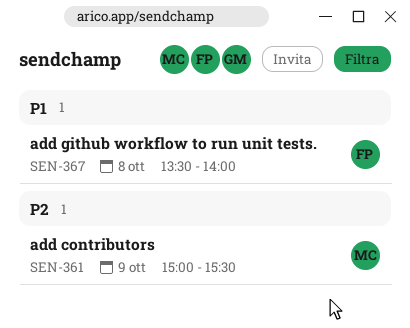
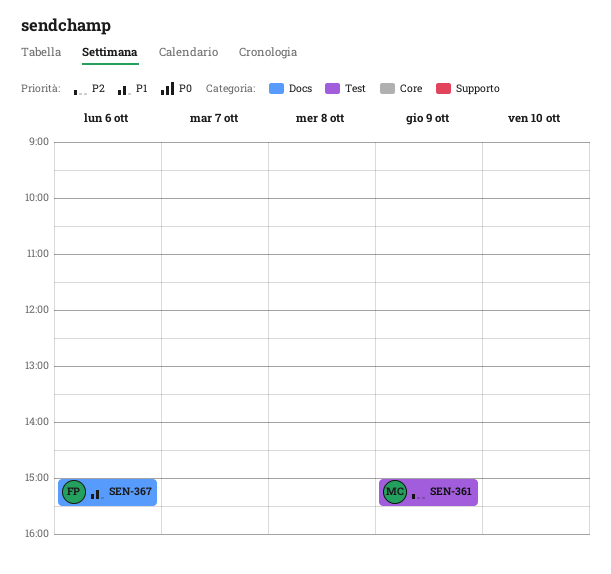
SEN-367, day: Oct 8 -> Oct 6
SEN-367, begins: 13:30 -> 15:00
SEN-367, ends: 14:00 -> 15:30

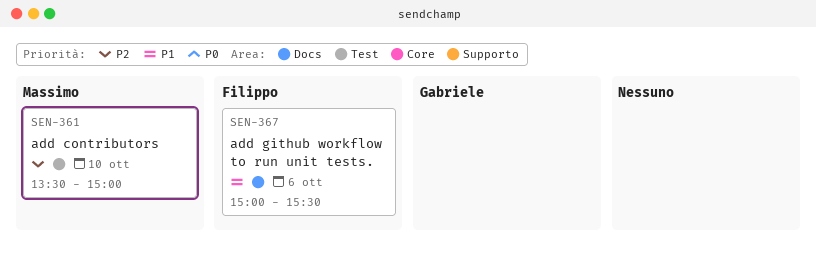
SEN-361, day: Oct 9 -> Oct 10
SEN-361, begins: 15:00 -> 13:30
SEN-361, ends: 15:30 -> 15:00

